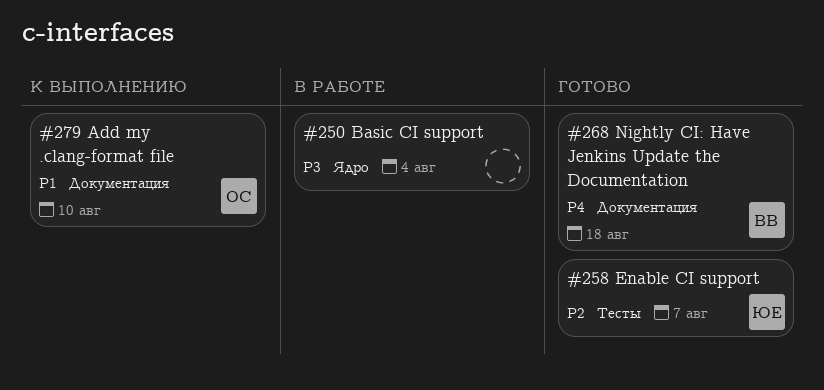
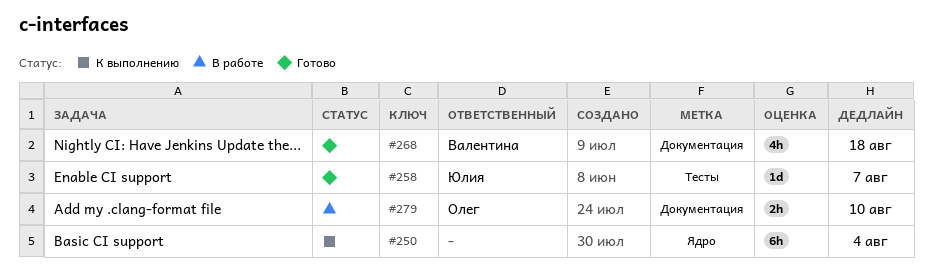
#250, status: В работе -> К выполнению
#279, status: К выполнению -> В работе

